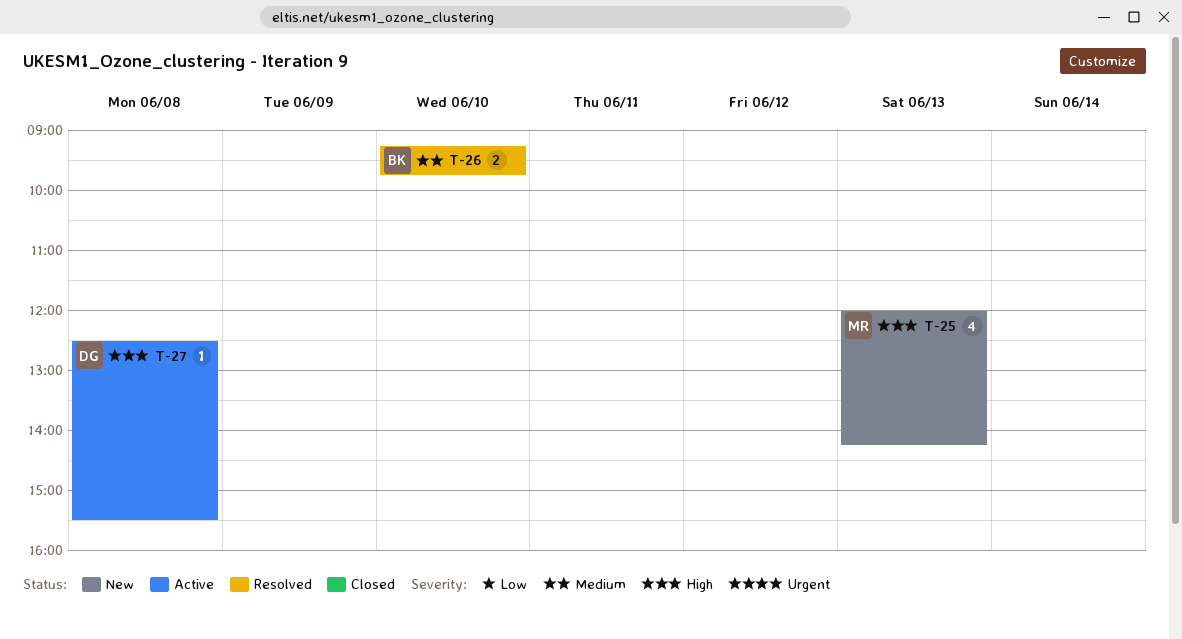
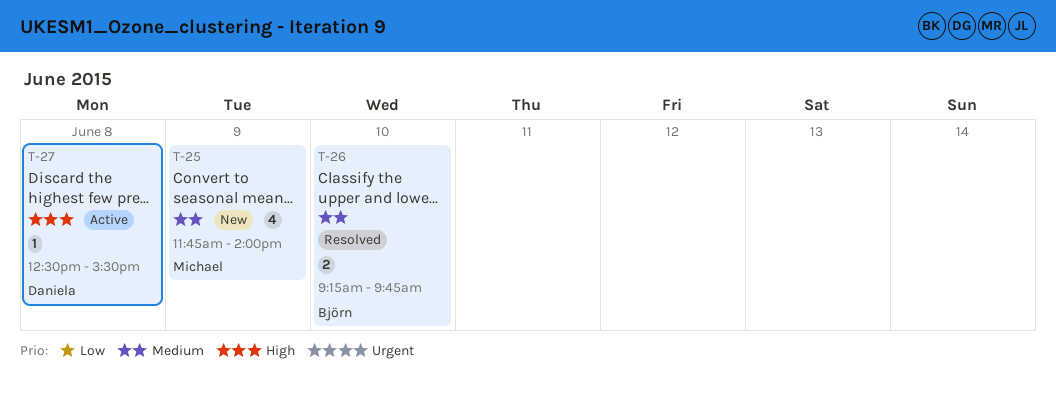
T-25, priority: High -> Medium
T-25, day: Jun 13 -> Jun 9
T-25, begins: 12:00 -> 11:45
T-25, ends: 14:15 -> 14:00

